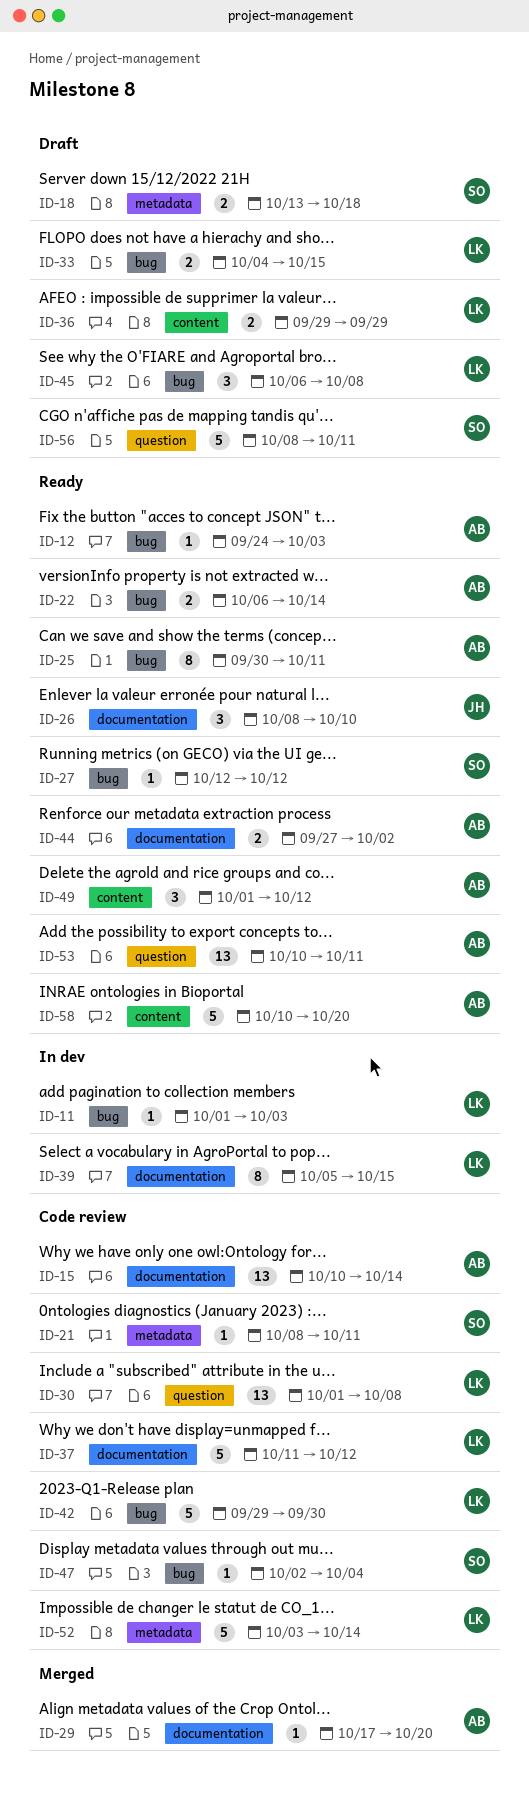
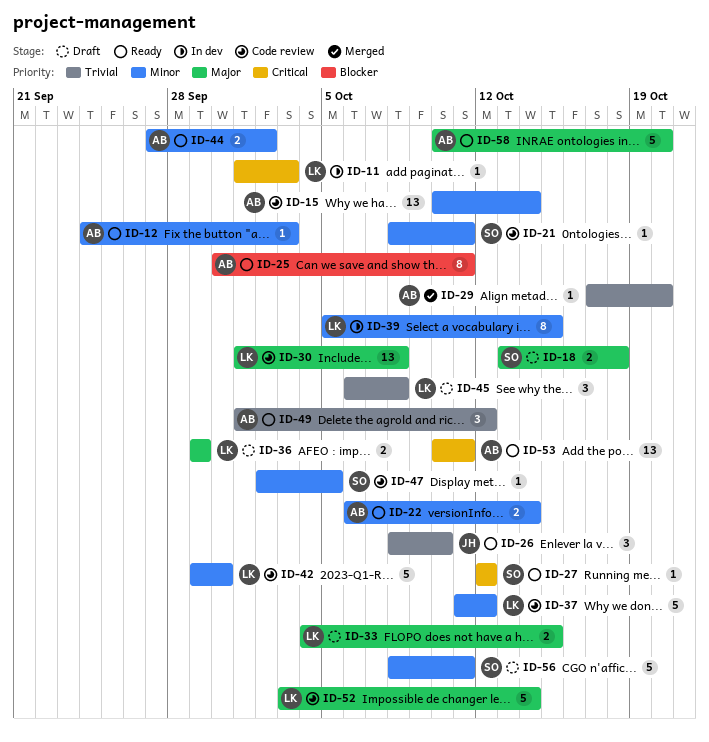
ID-47, due: Oct 4 -> Oct 5

